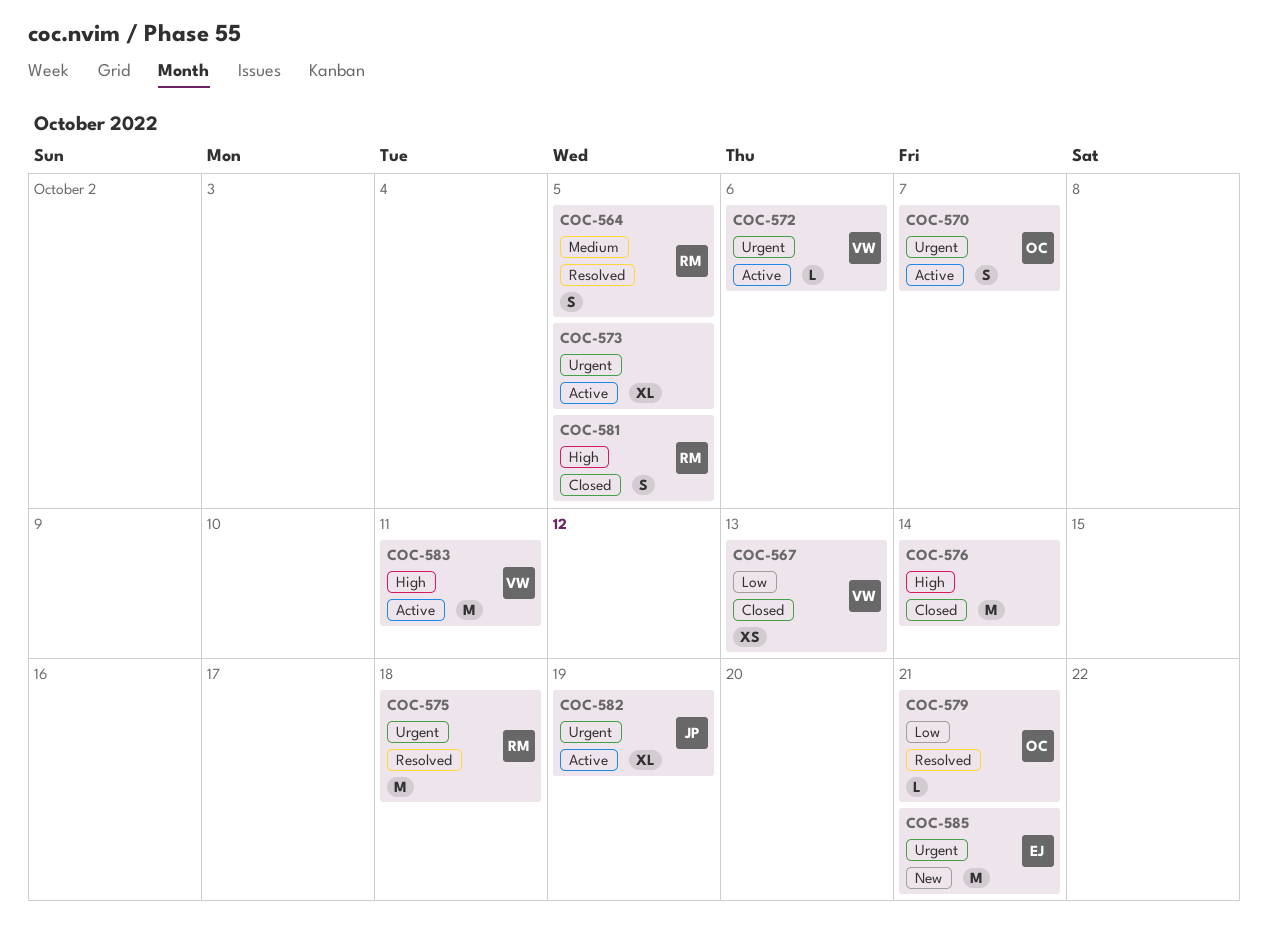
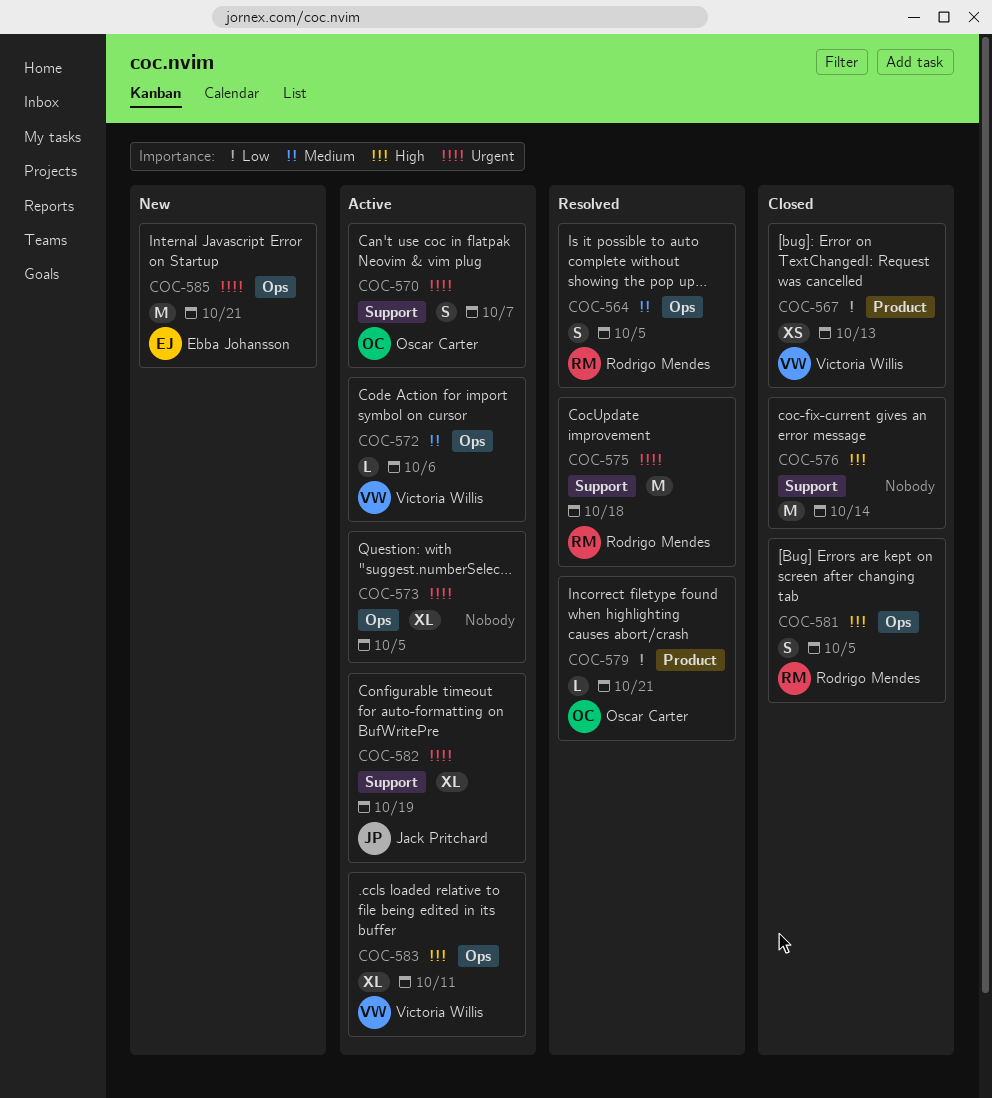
COC-572, priority: Urgent -> Medium
COC-583, estimate: M -> XL

